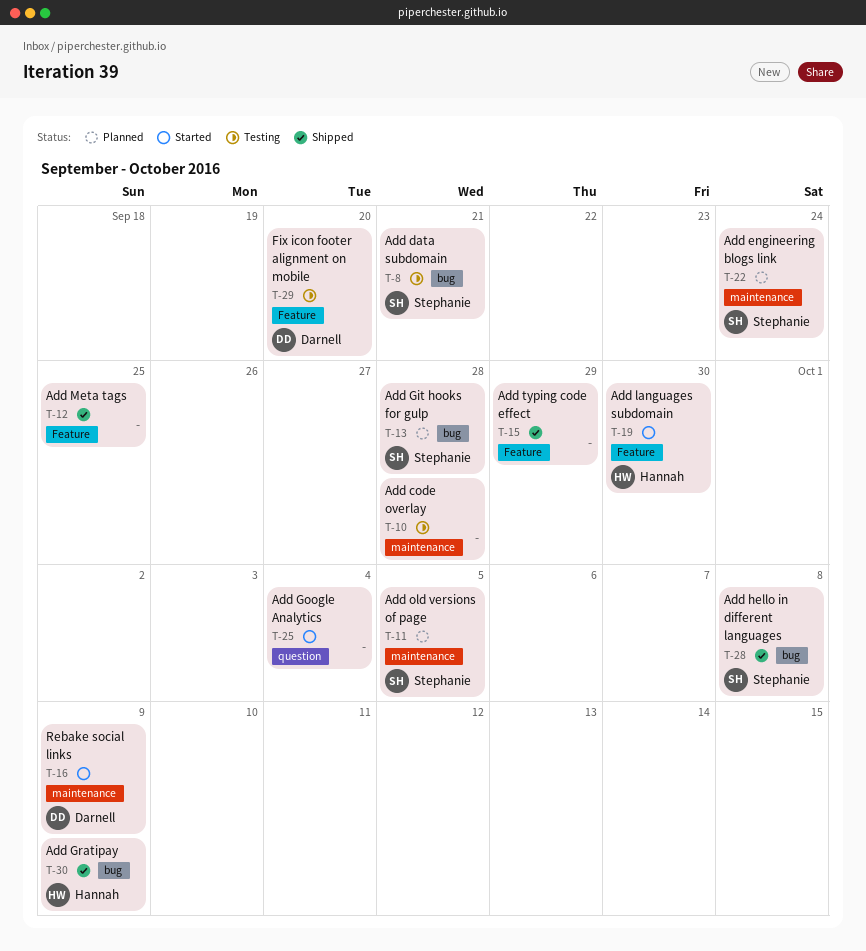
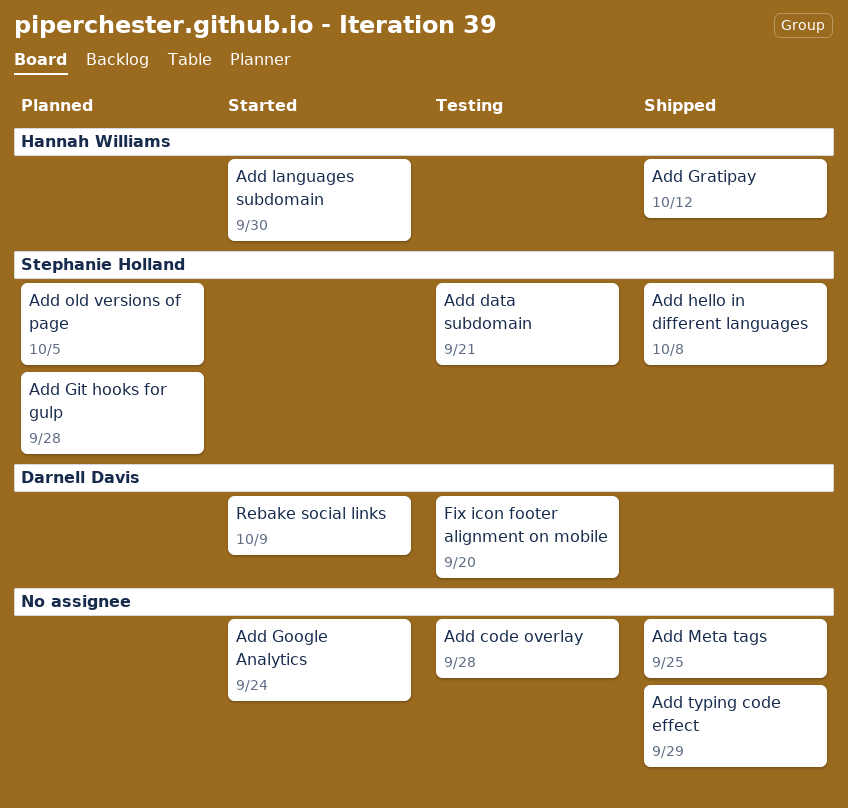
Add engineering blogs link: present -> none
Add Google Analytics, due: Oct 4 -> Sep 24
Add Gratipay, due: Oct 9 -> Oct 12

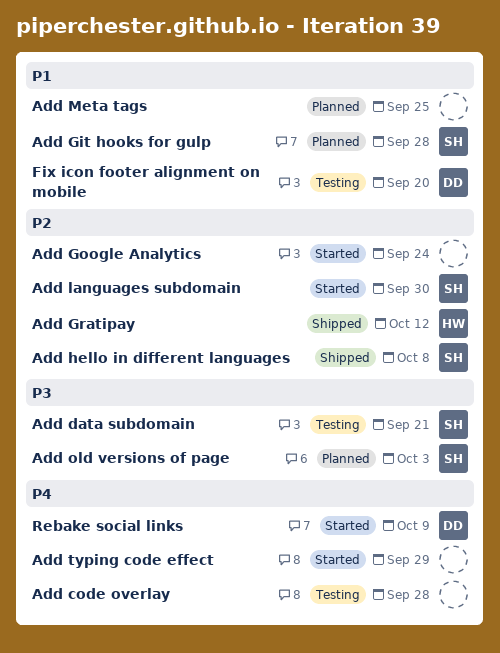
Add languages subdomain, owner: Hannah Williams -> Stephanie Holland
Add Meta tags, status: Shipped -> Planned
Add old versions of page, due: Oct 5 -> Oct 3
Add typing code effect, status: Shipped -> Started

